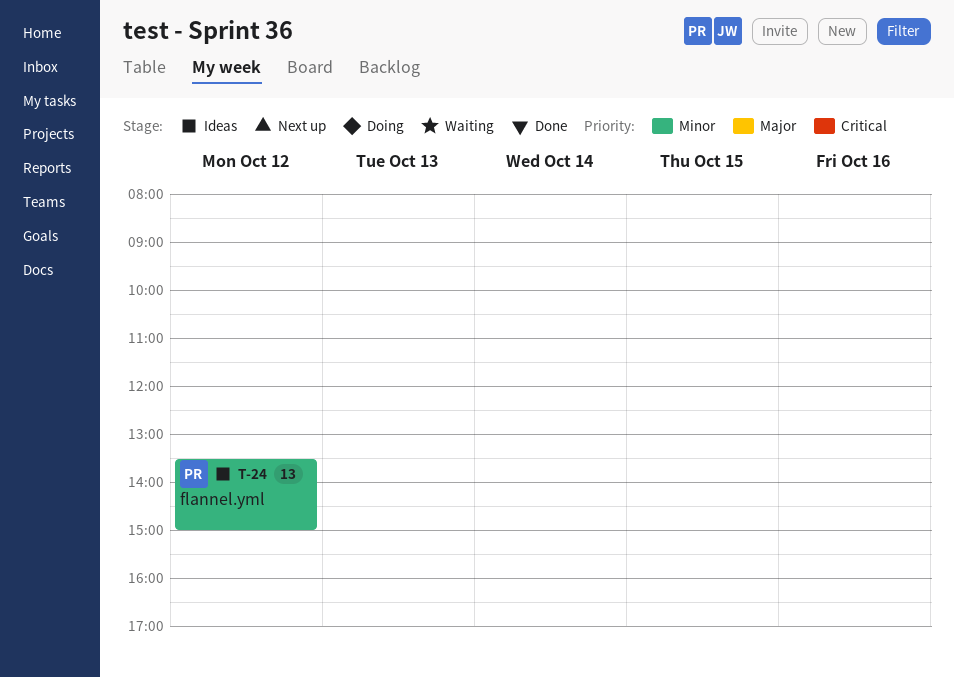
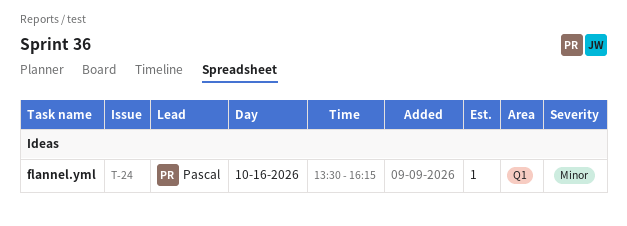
T-24, estimate: 13 -> 1
T-24, day: Oct 12 -> Oct 16
T-24, ends: 15:00 -> 16:15

